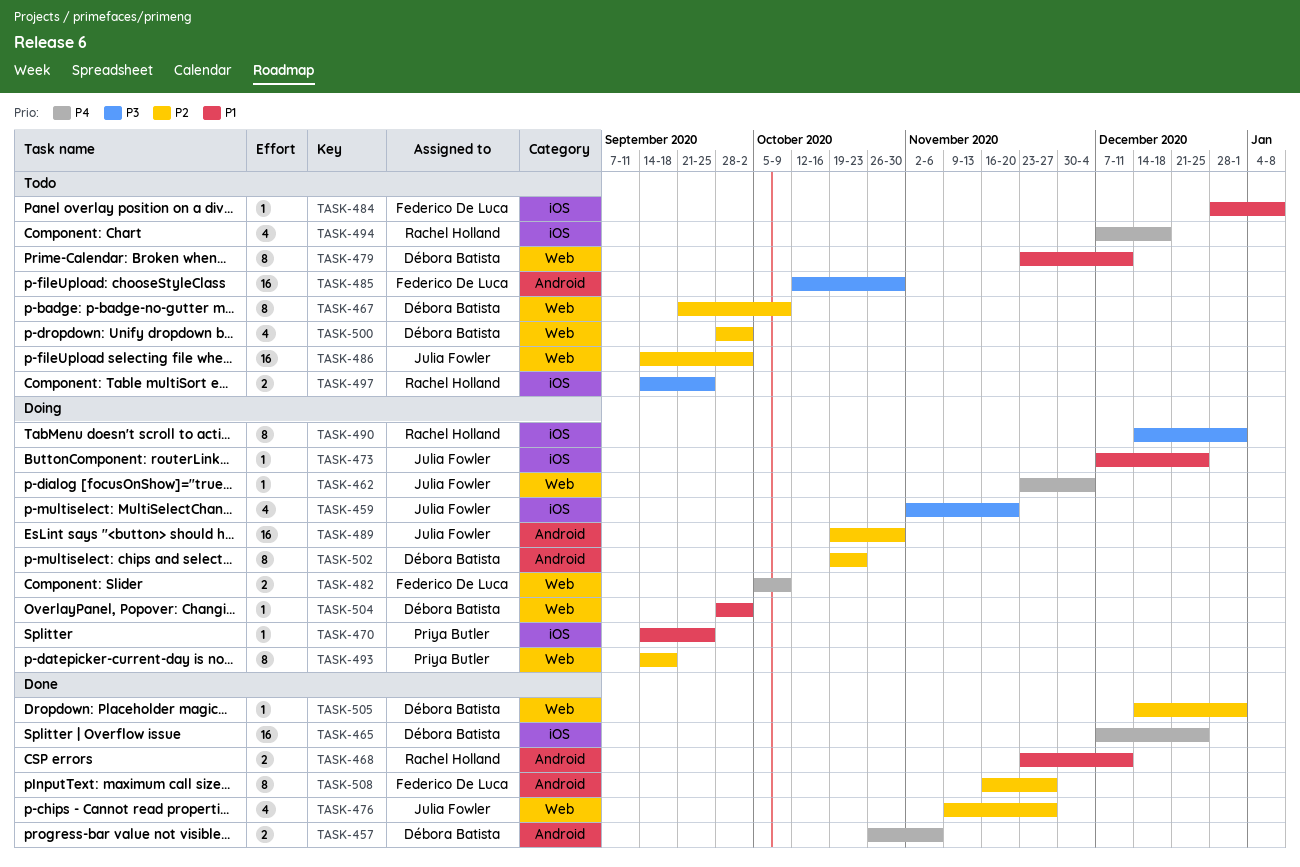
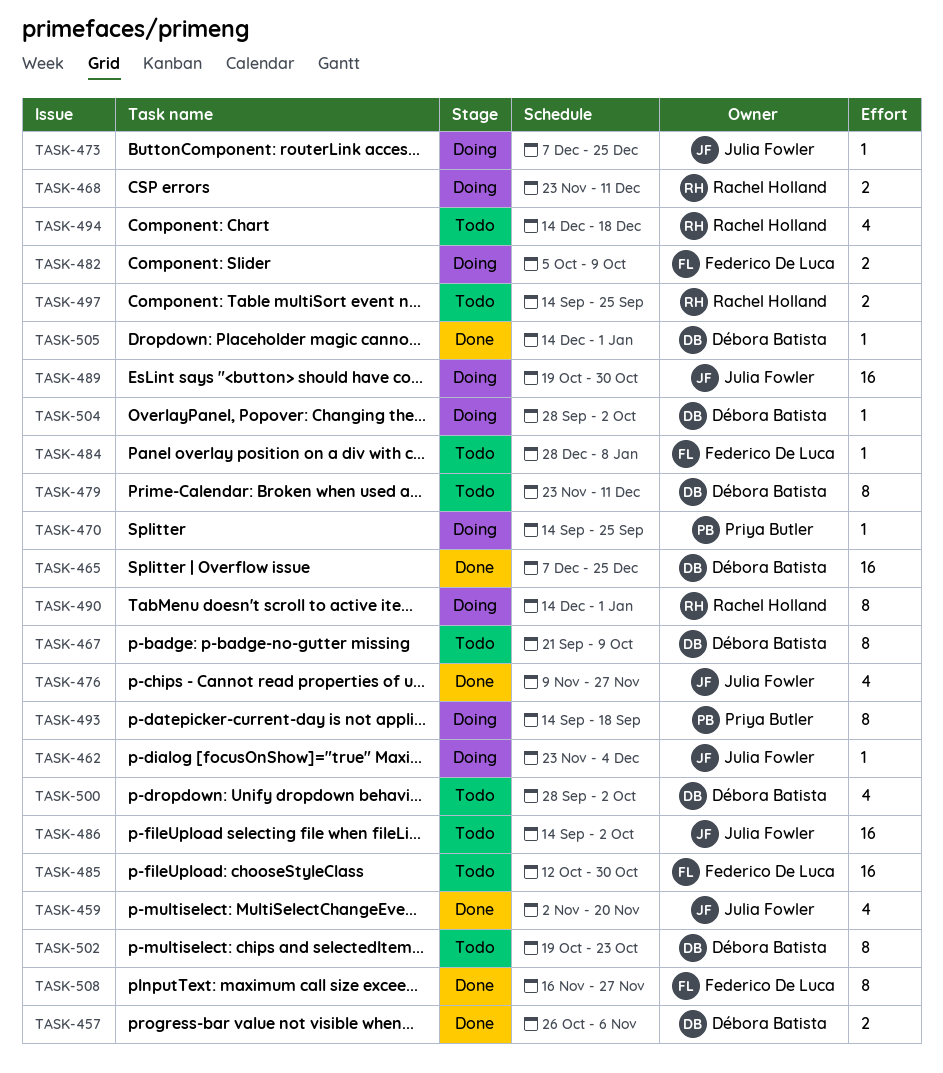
TASK-459, status: Doing -> Done
TASK-468, status: Done -> Doing
TASK-494, start: Dec 7 -> Dec 14
TASK-502, status: Doing -> Todo

